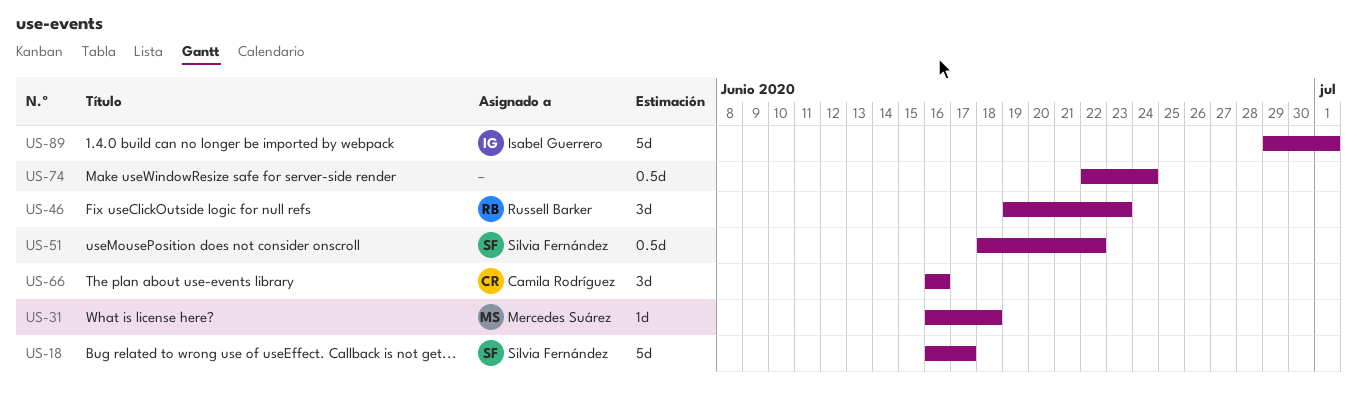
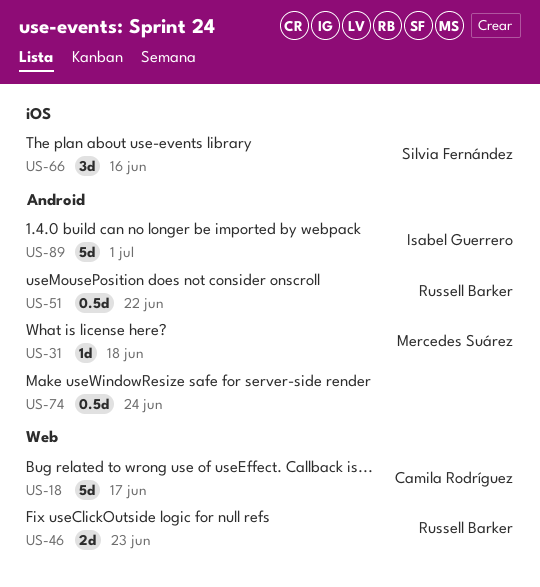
US-18, owner: Silvia Fernández -> Camila Rodríguez
US-46, estimate: 3d -> 2d
US-51, owner: Silvia Fernández -> Russell Barker
US-66, owner: Camila Rodríguez -> Silvia Fernández

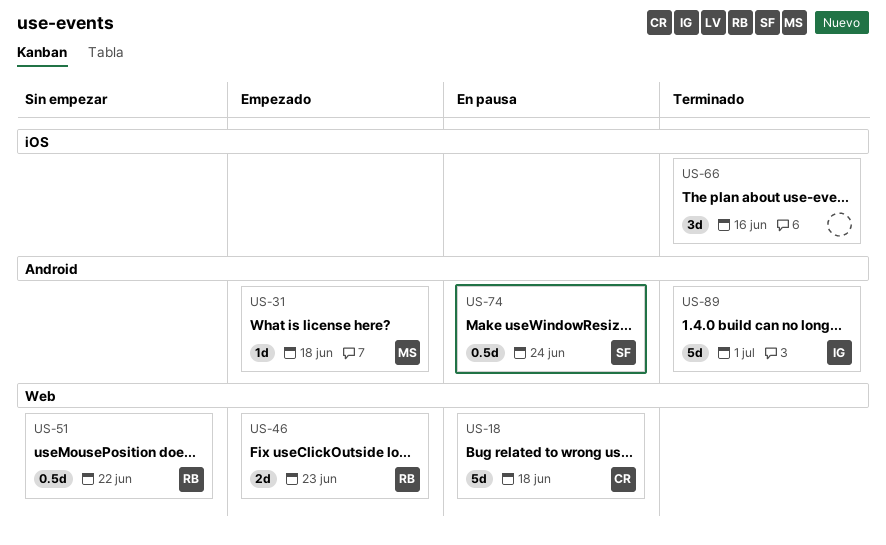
US-18, due: Jun 17 -> Jun 18
US-51, label: Android -> Web
US-66, owner: Silvia Fernández -> none
US-74, owner: none -> Silvia Fernández

